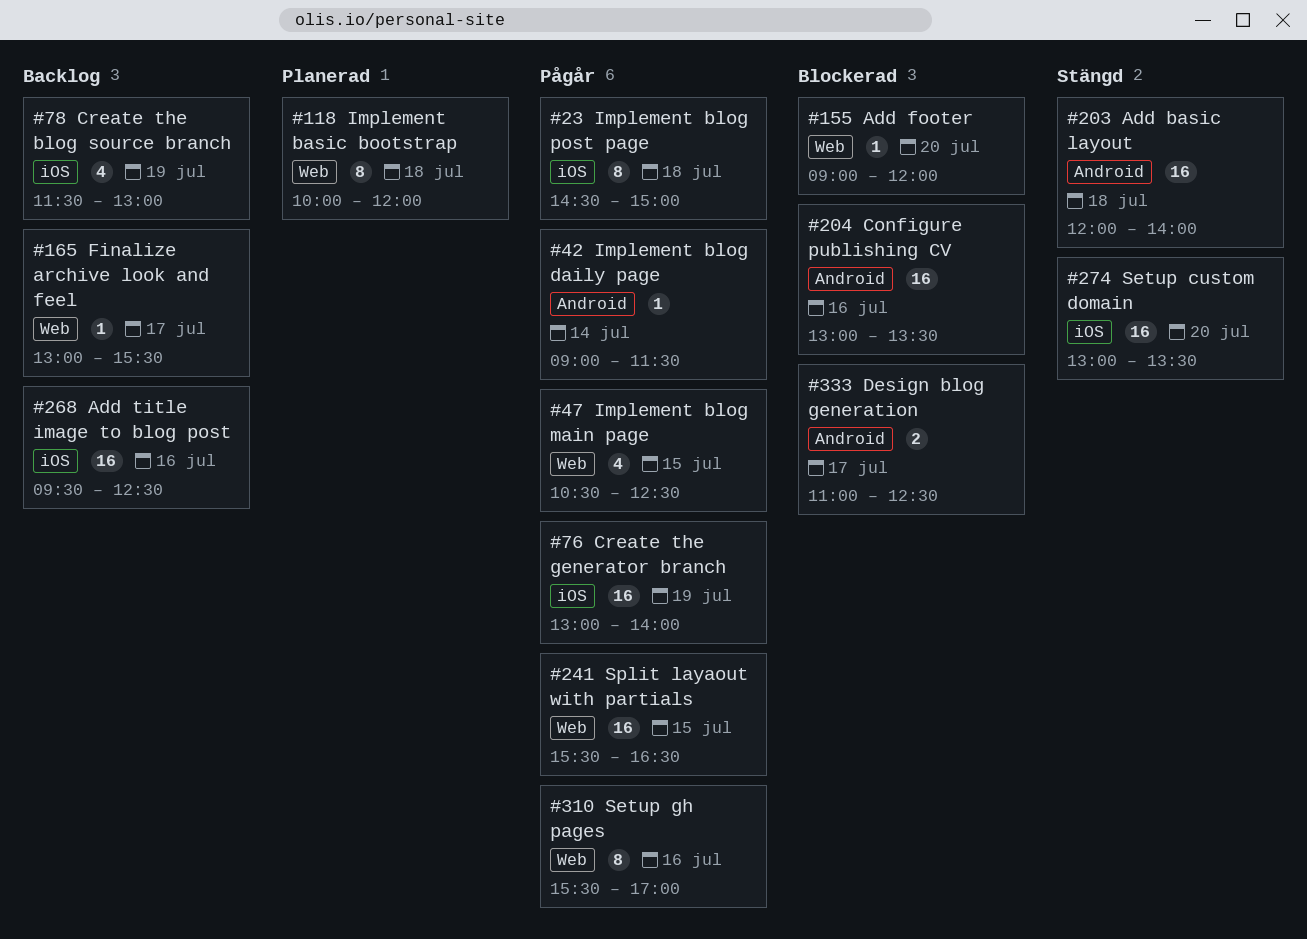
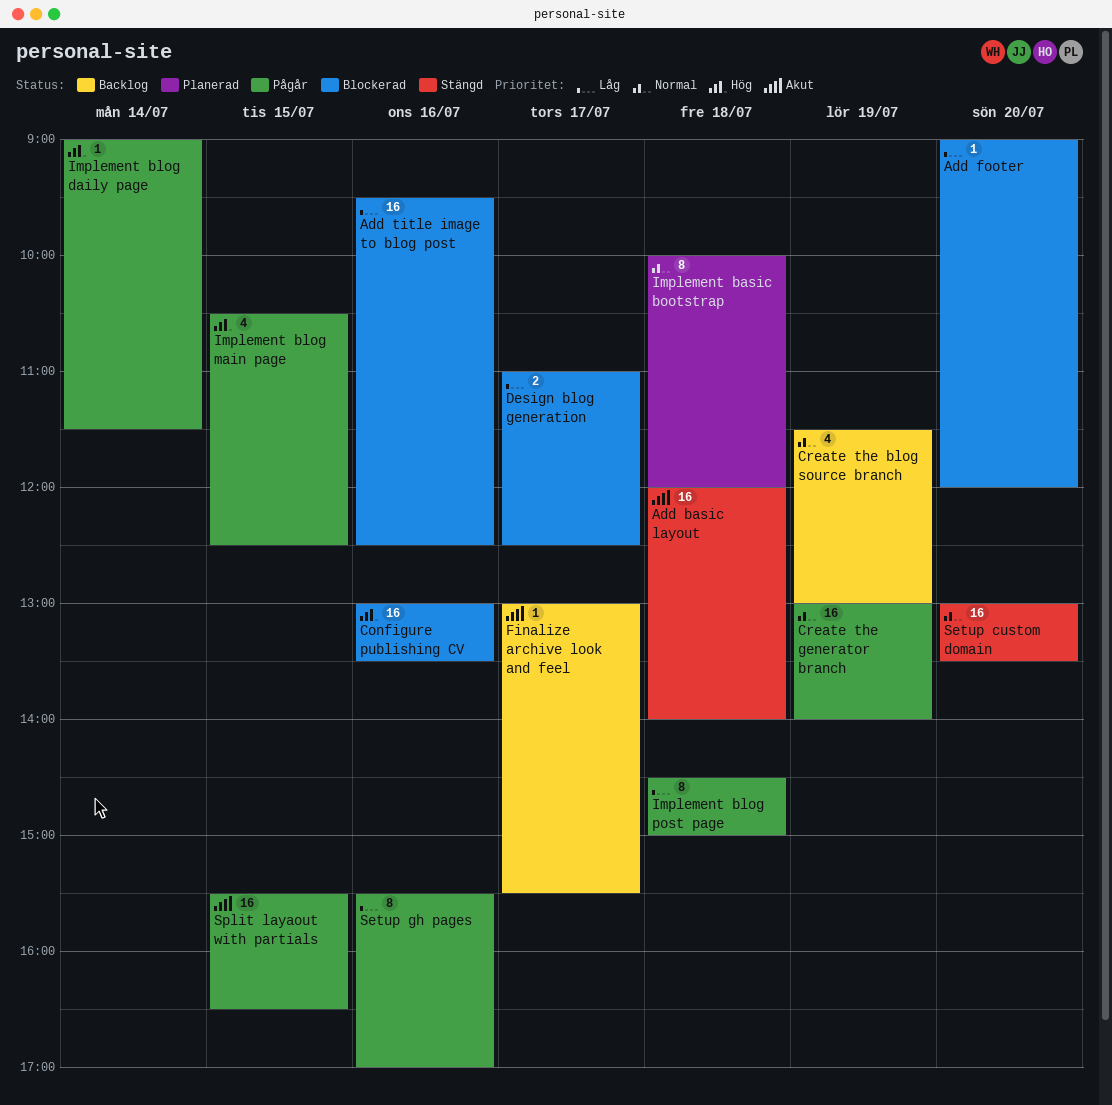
Add title image to blog post, status: Backlog -> Blockerad

